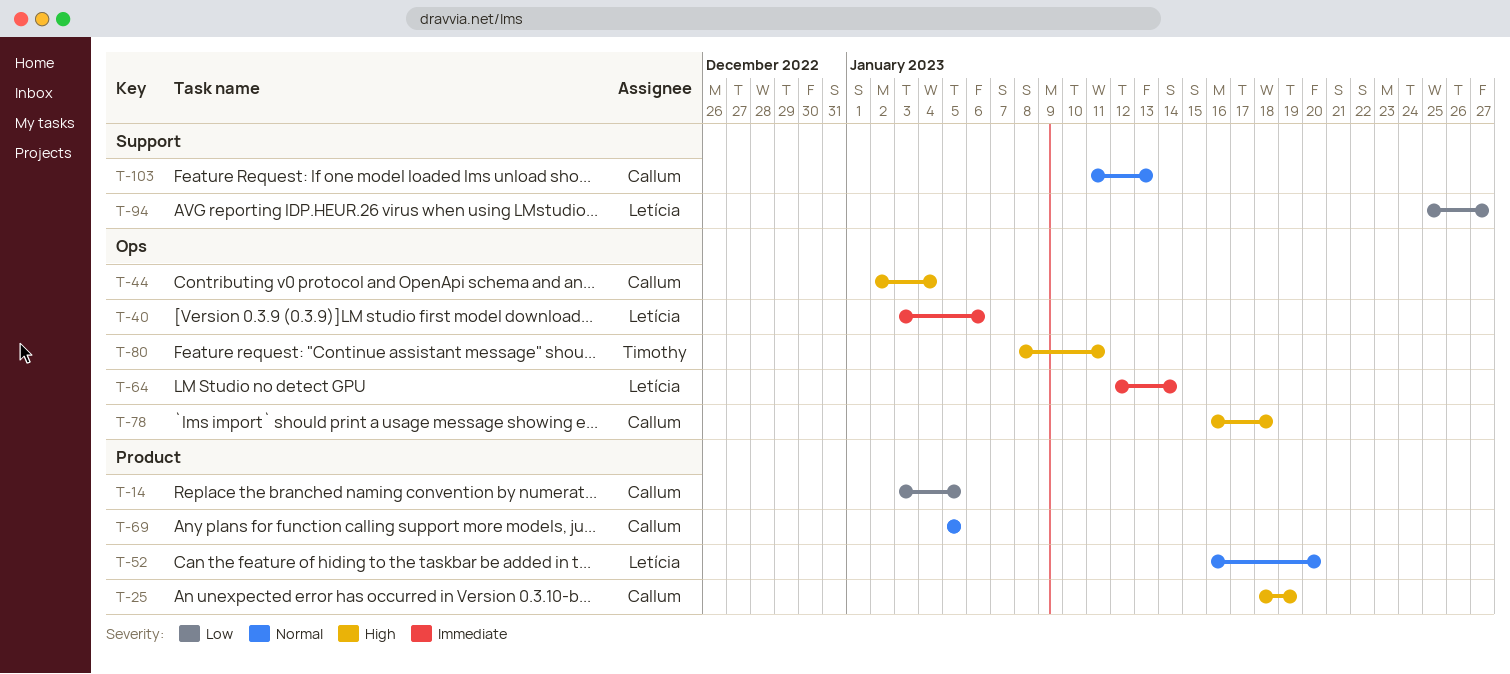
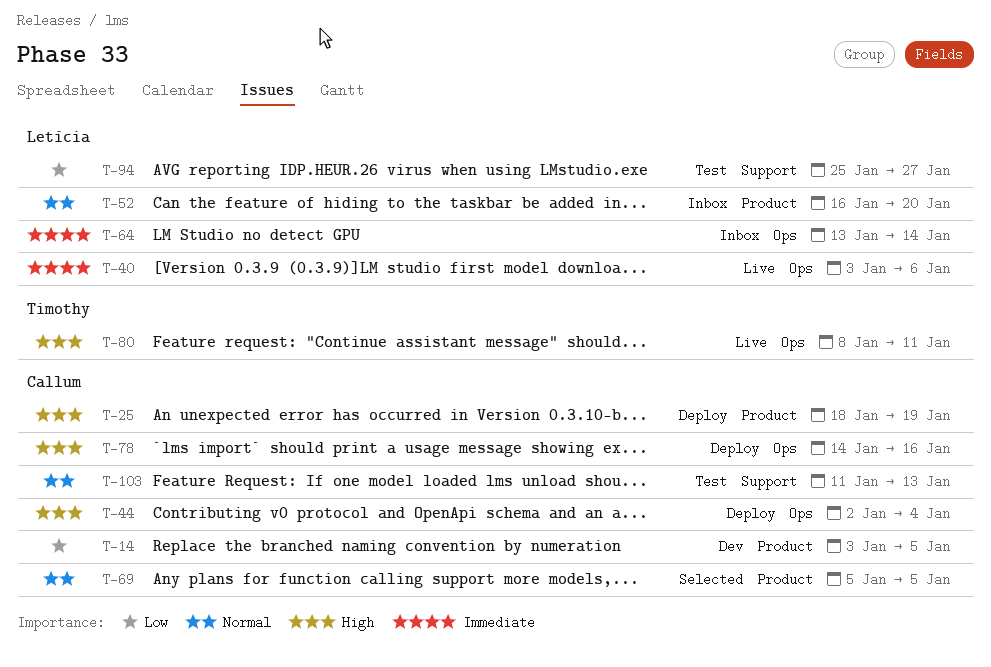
T-64, start: Jan 12 -> Jan 13
T-78, start: Jan 16 -> Jan 14
T-78, due: Jan 18 -> Jan 16

